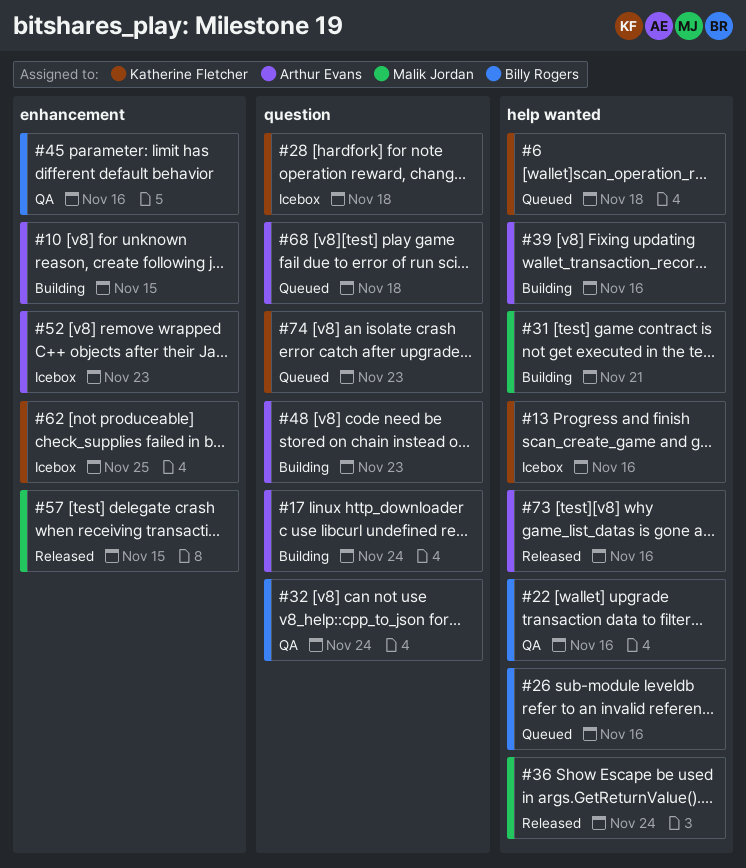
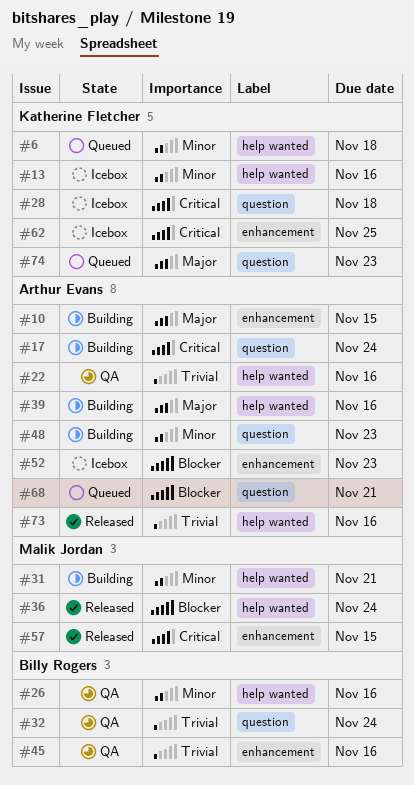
#22, owner: Billy Rogers -> Arthur Evans
#26, status: Queued -> QA
#68, due: Nov 18 -> Nov 21

